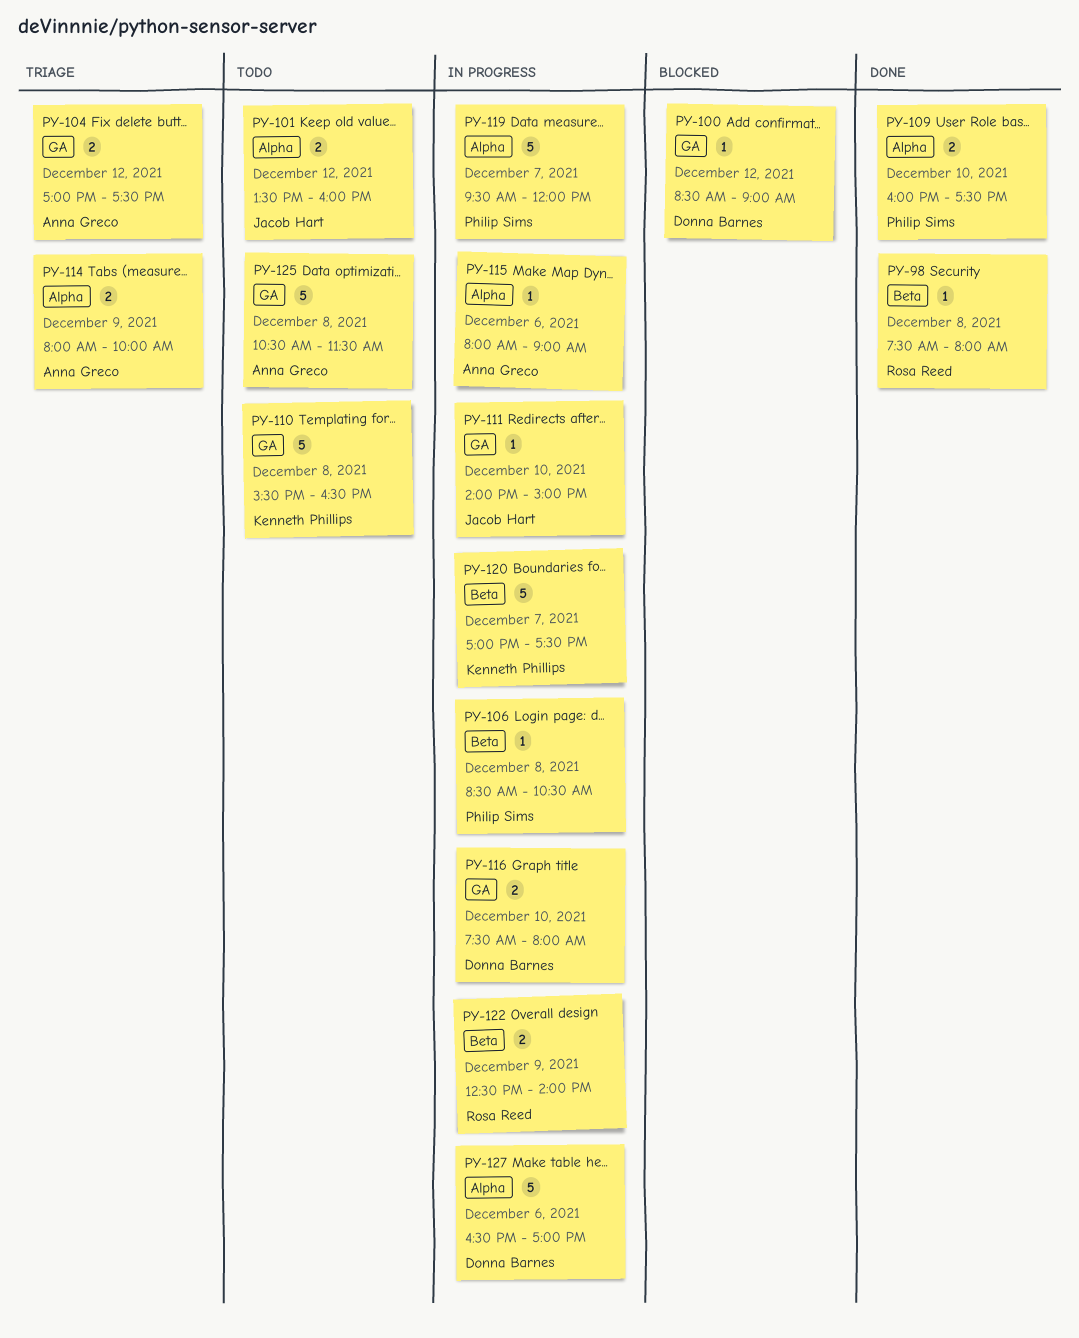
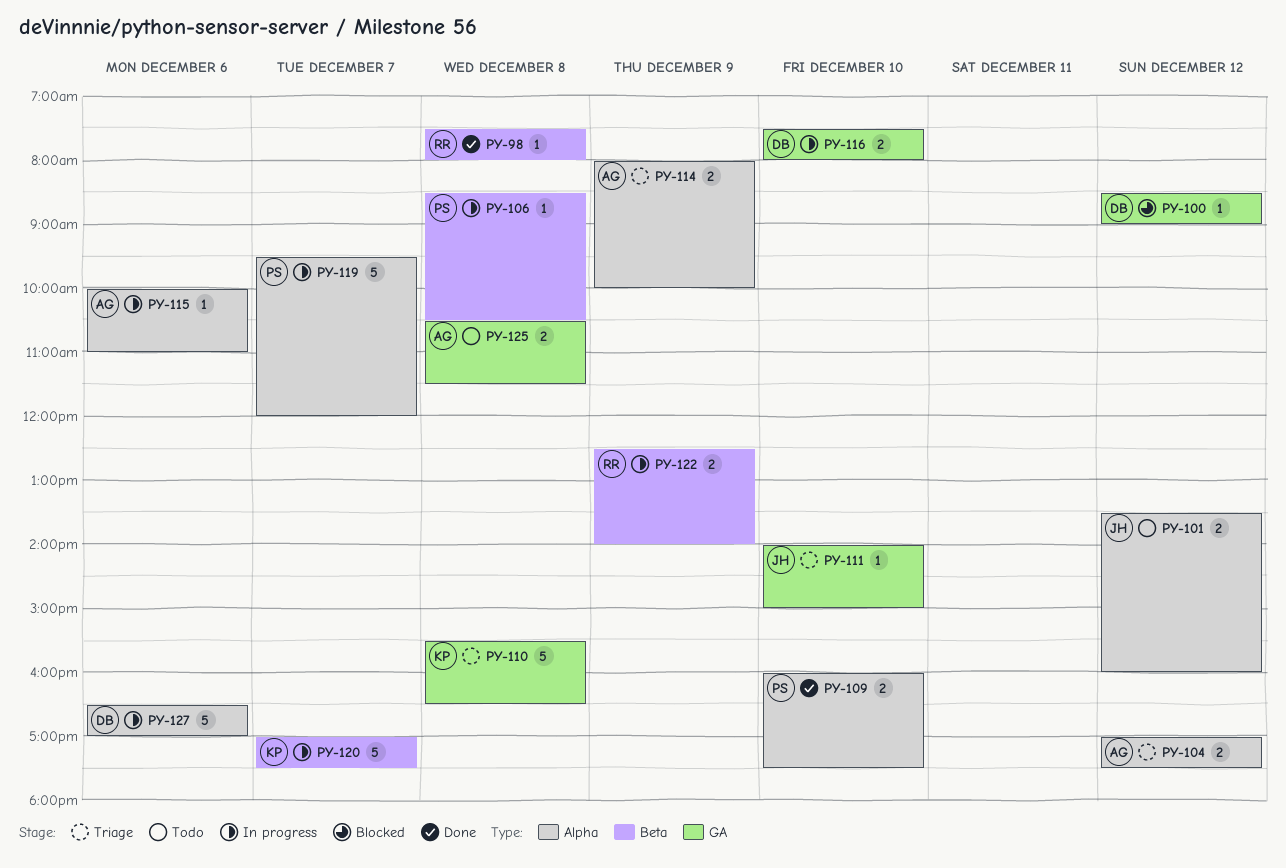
PY-104, label: GA -> Alpha
PY-110, status: Todo -> Triage
PY-111, status: In progress -> Triage
PY-115, begins: 08:00 -> 10:00
PY-115, ends: 09:00 -> 11:00
PY-125, estimate: 5 -> 2

